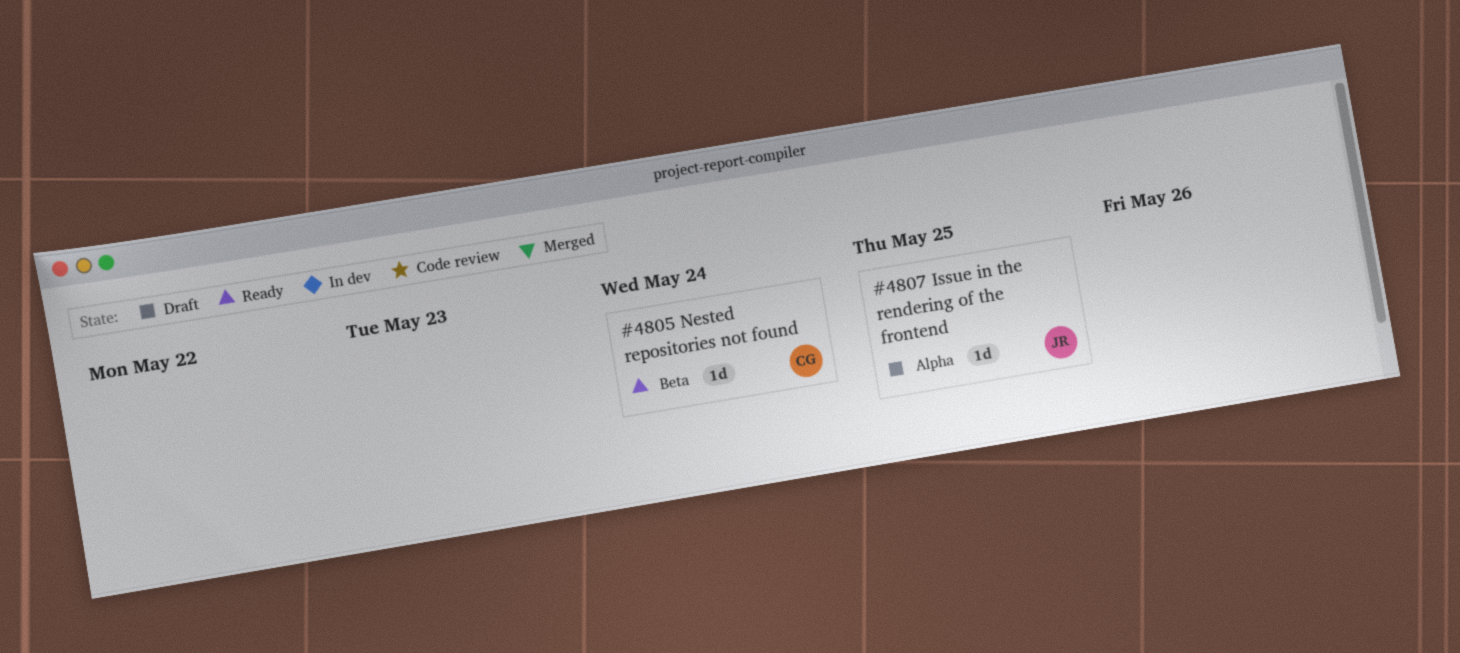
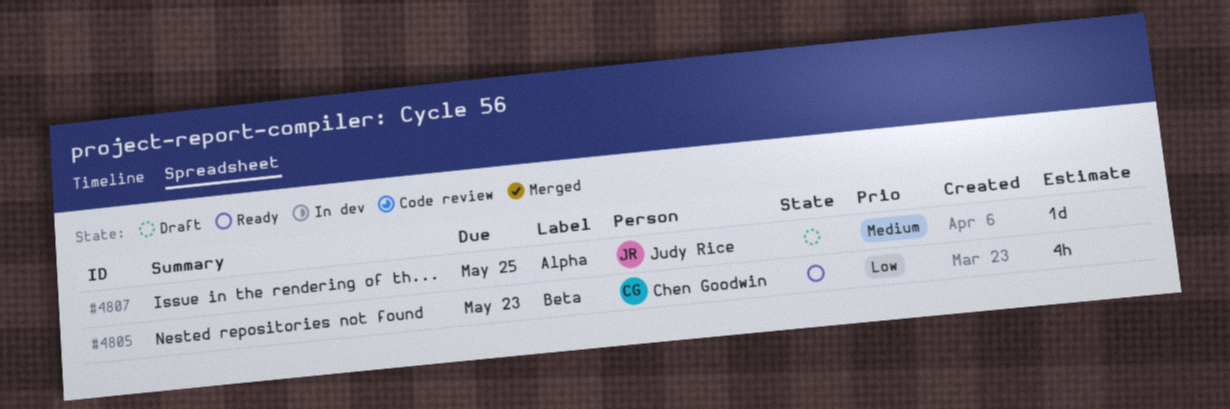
#4805, estimate: 1d -> 4h
#4805, due: May 24 -> May 23

